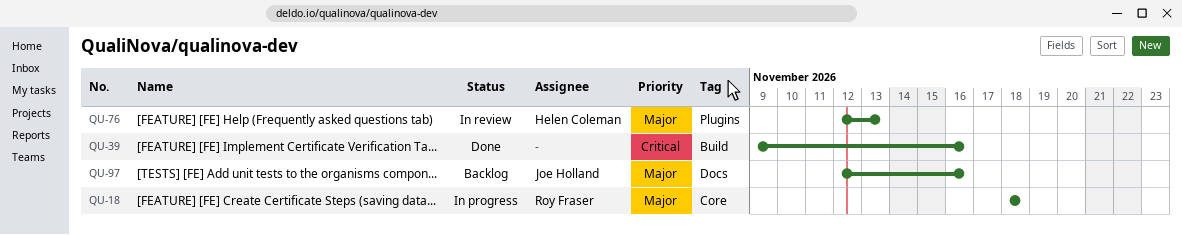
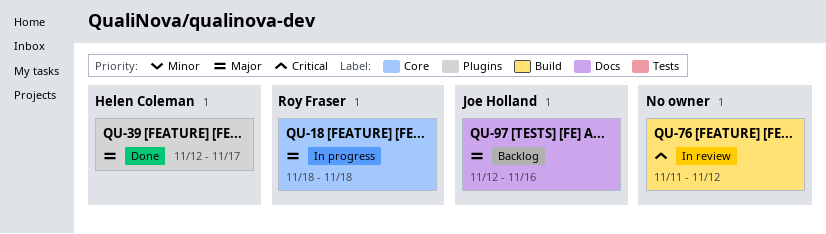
QU-39, owner: none -> Helen Coleman
QU-39, priority: Critical -> Major
QU-39, label: Build -> Plugins
QU-39, start: Nov 9 -> Nov 12
QU-39, due: Nov 16 -> Nov 17
QU-76, owner: Helen Coleman -> none
QU-76, priority: Major -> Critical
QU-76, label: Plugins -> Build
QU-76, start: Nov 12 -> Nov 11
QU-76, due: Nov 13 -> Nov 12

